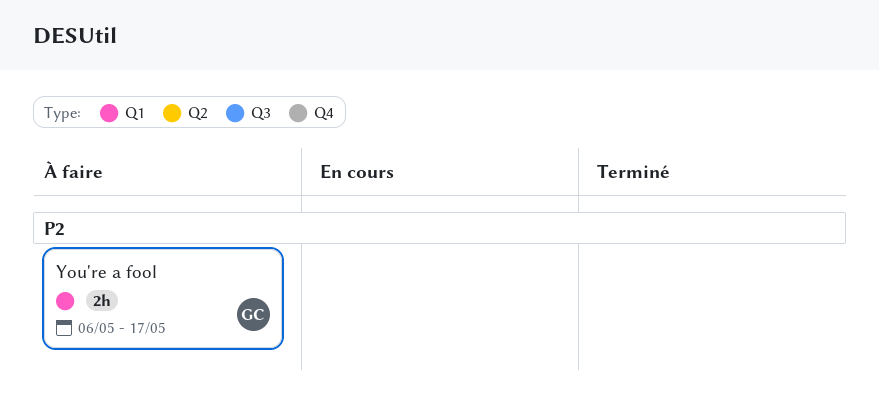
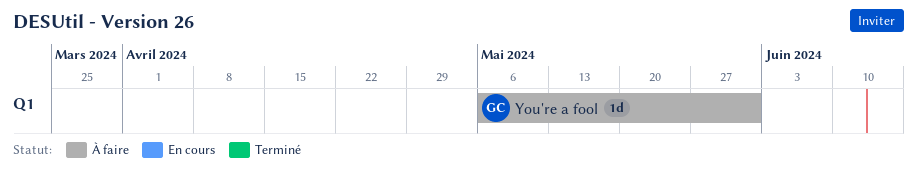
You're a fool, estimate: 2h -> 1d
You're a fool, due: May 17 -> May 31

